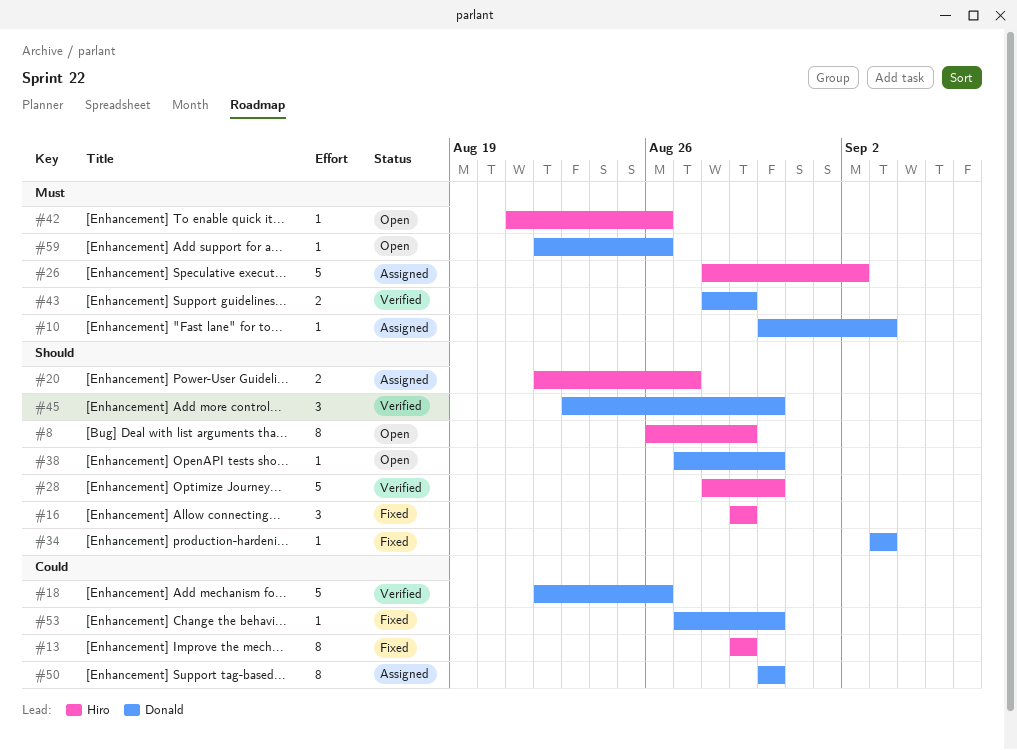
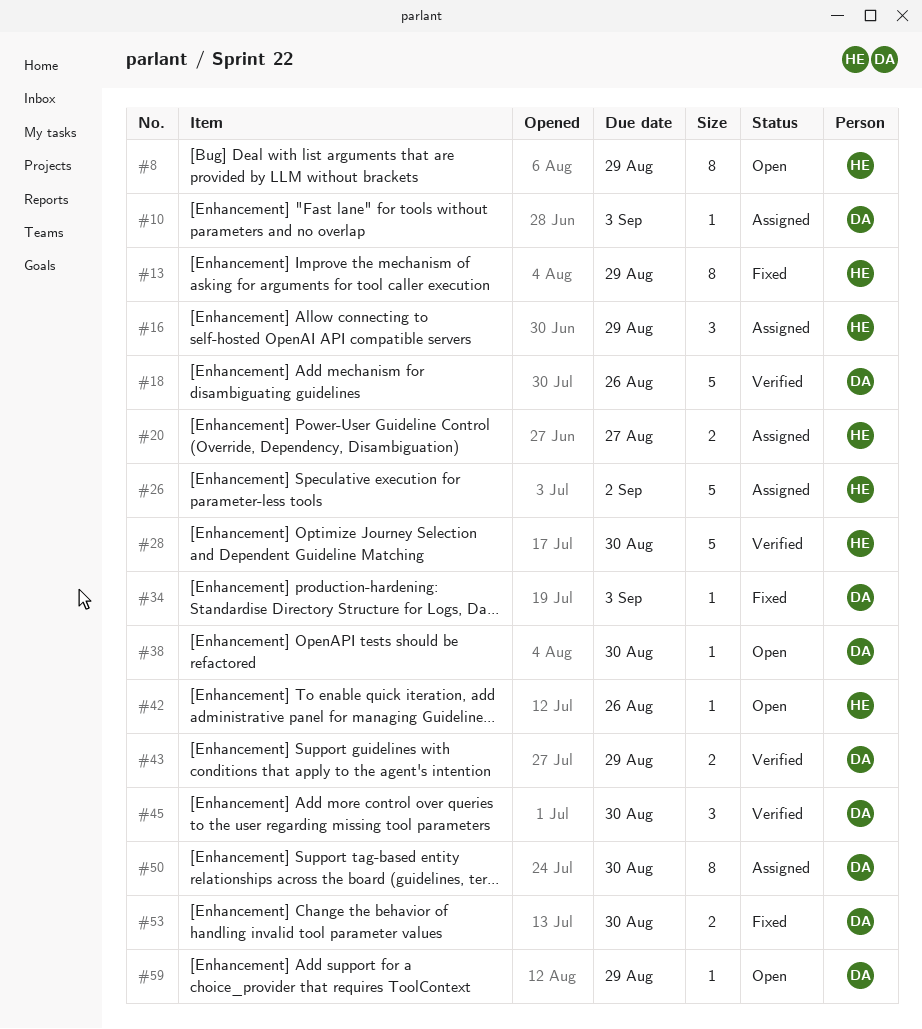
#16, status: Fixed -> Assigned
#53, estimate: 1 -> 2
#59, due: Aug 26 -> Aug 29

